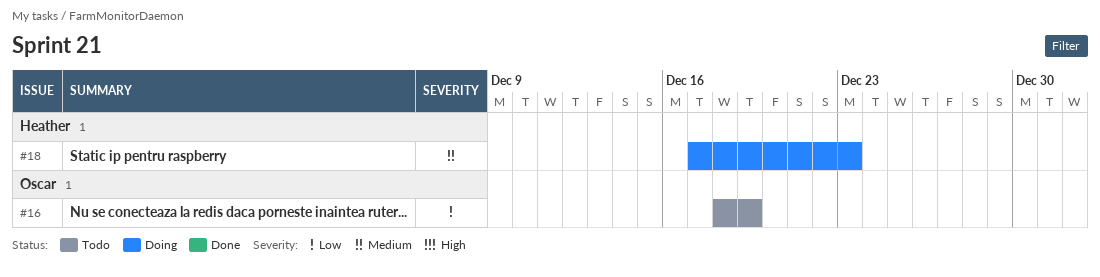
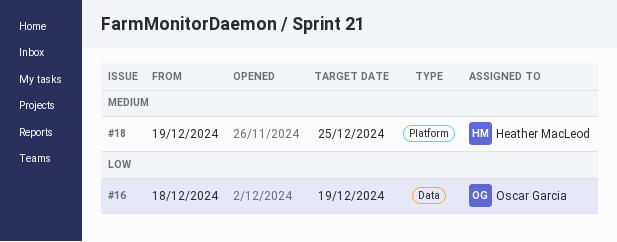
#18, start: Dec 17 -> Dec 19
#18, due: Dec 23 -> Dec 25

